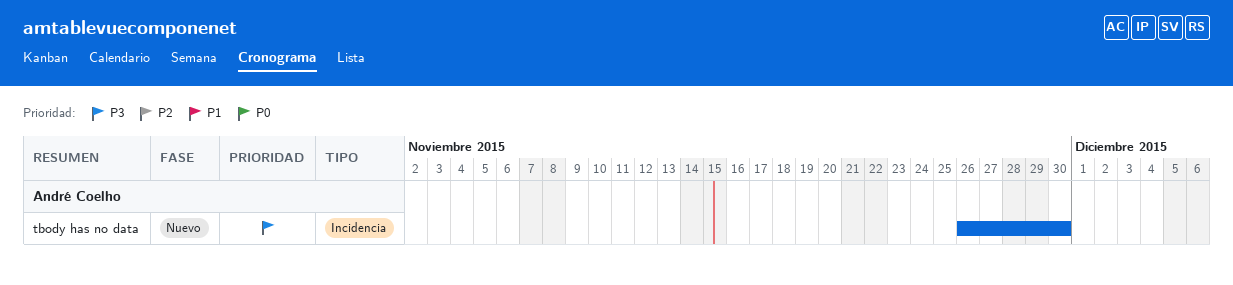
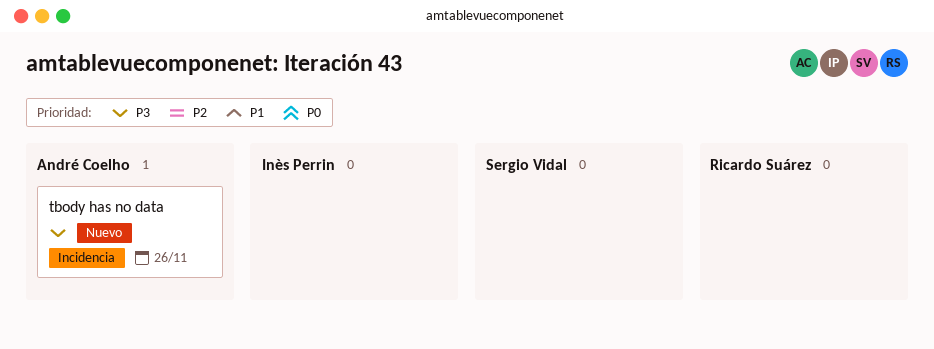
tbody has no data, due: Nov 30 -> Nov 26

